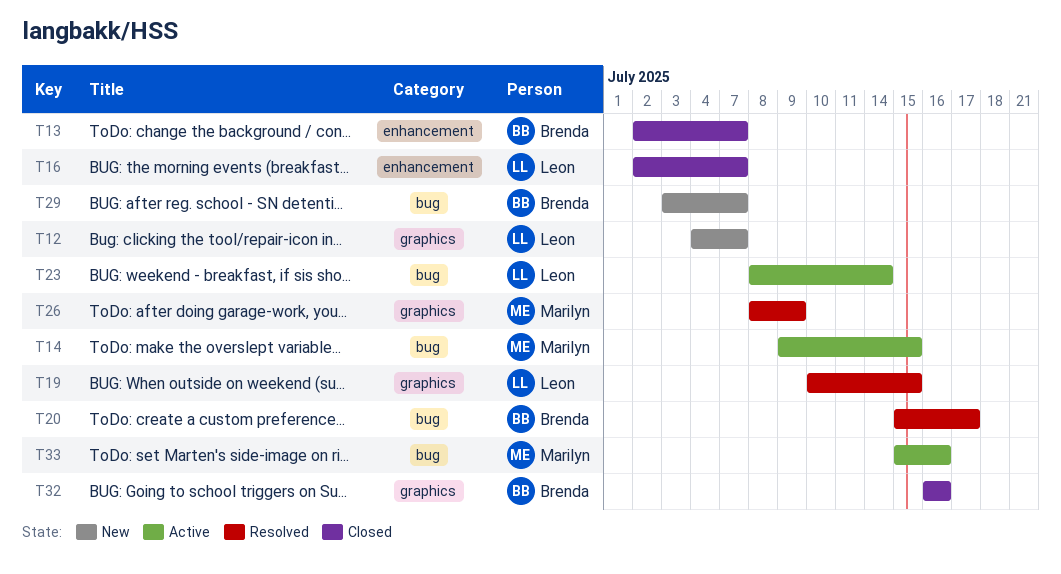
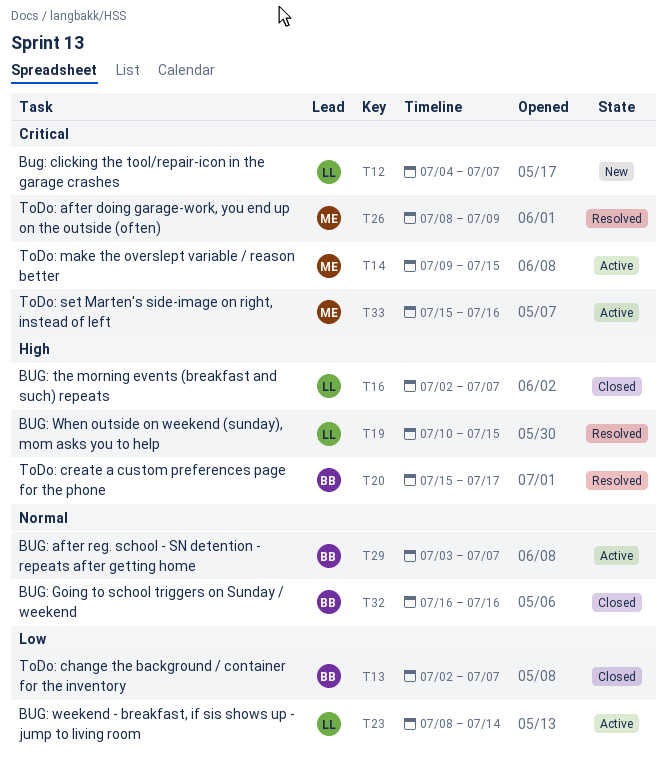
T29, status: New -> Active

